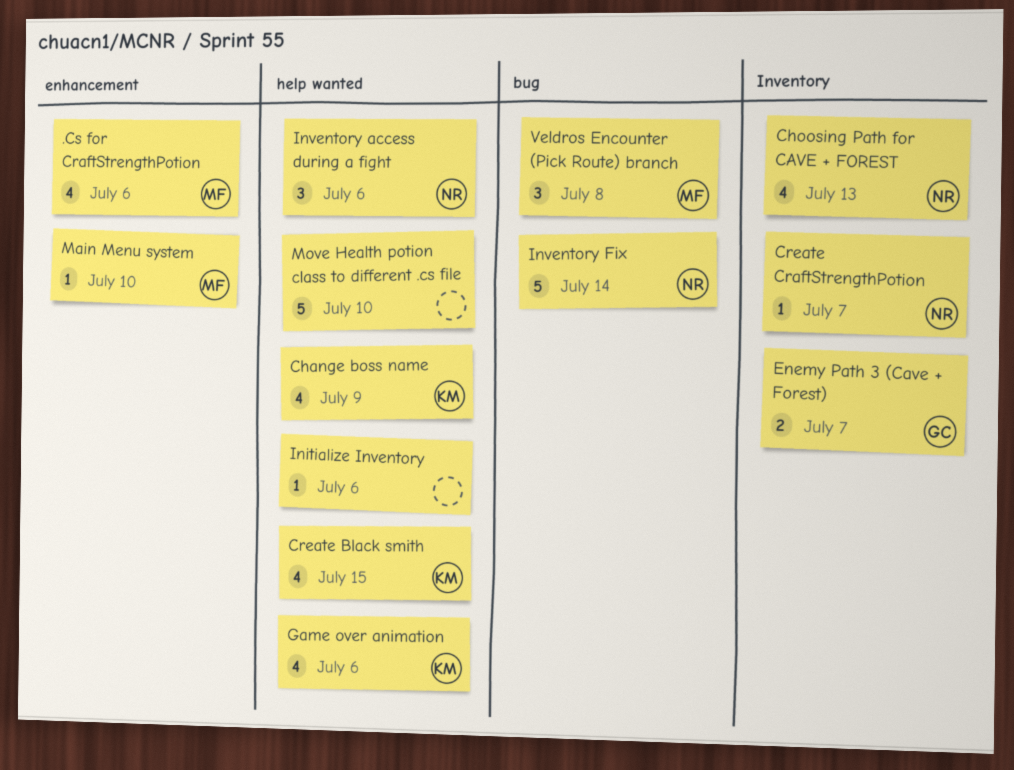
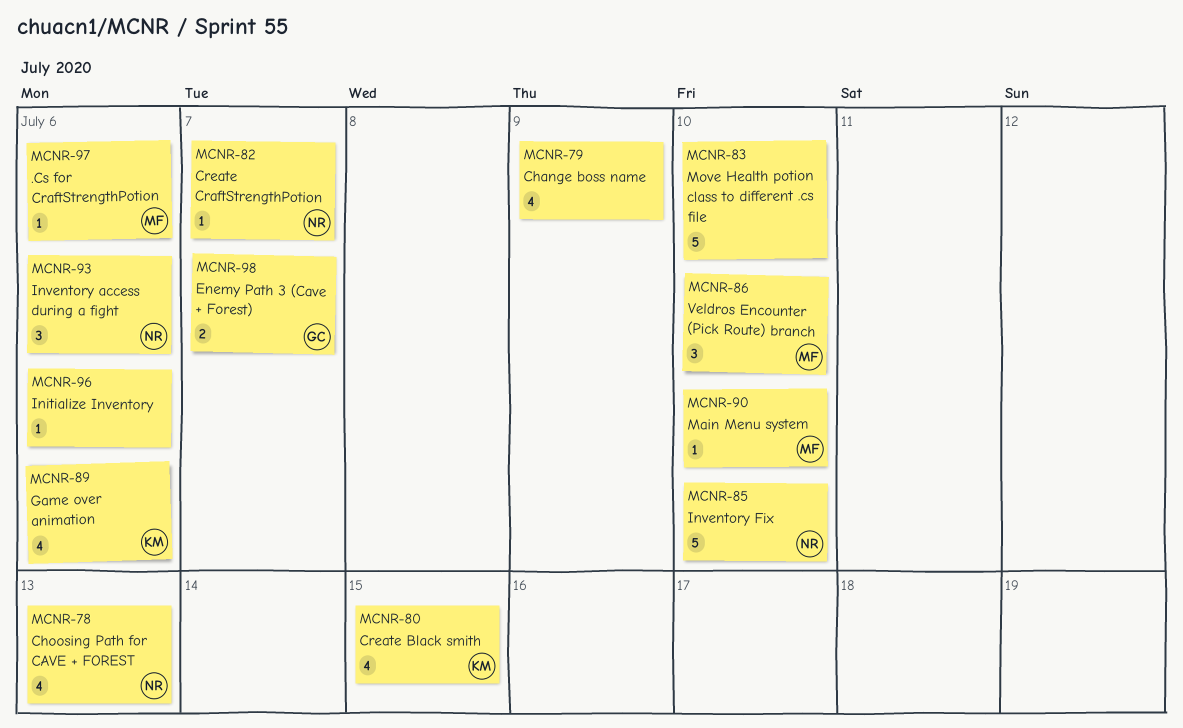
.Cs for CraftStrengthPotion, estimate: 4 -> 1
Change boss name, owner: KM -> none
Inventory Fix, due: Jul 14 -> Jul 10
Veldros Encounter (Pick Route) branch, due: Jul 8 -> Jul 10

